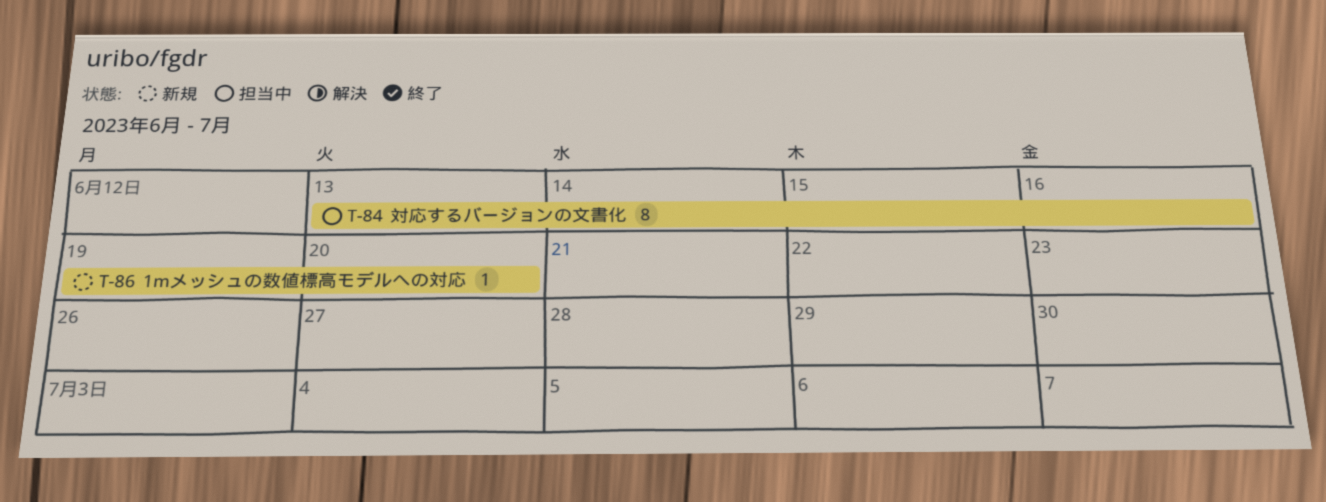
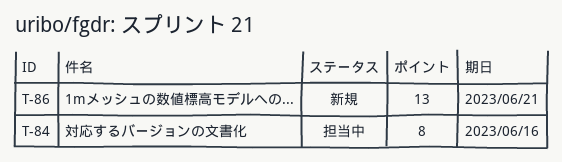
T-86, estimate: 1 -> 13
T-86, due: Jun 20 -> Jun 21

